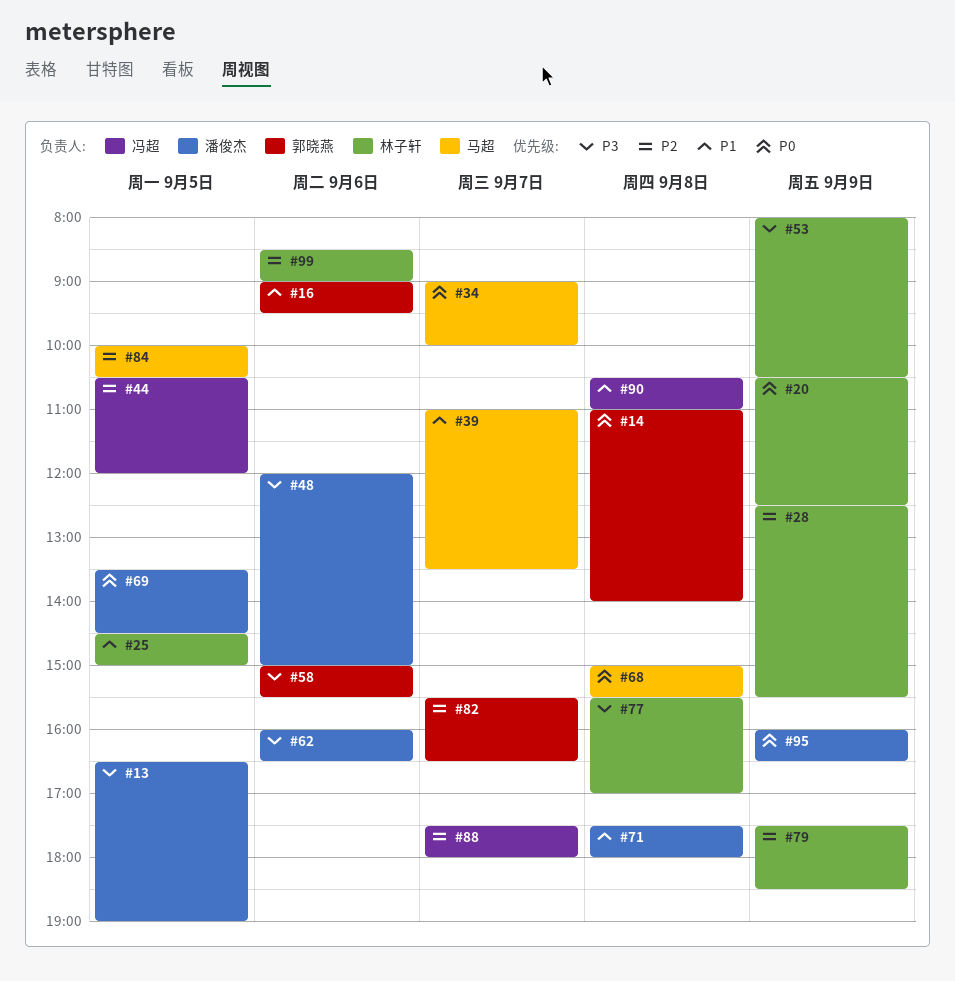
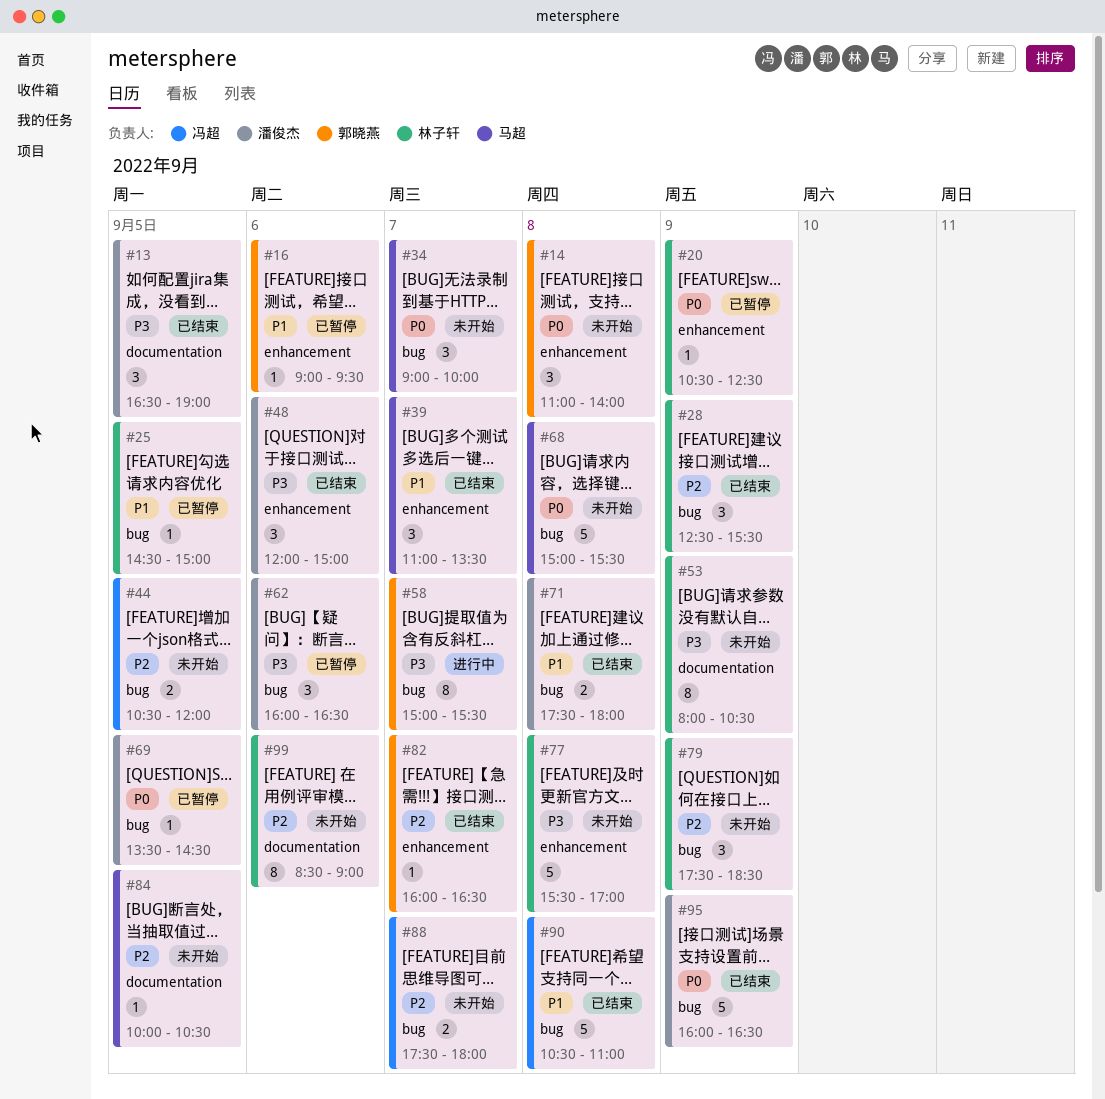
#58, day: Sep 6 -> Sep 7
#82, begins: 15:30 -> 16:00

